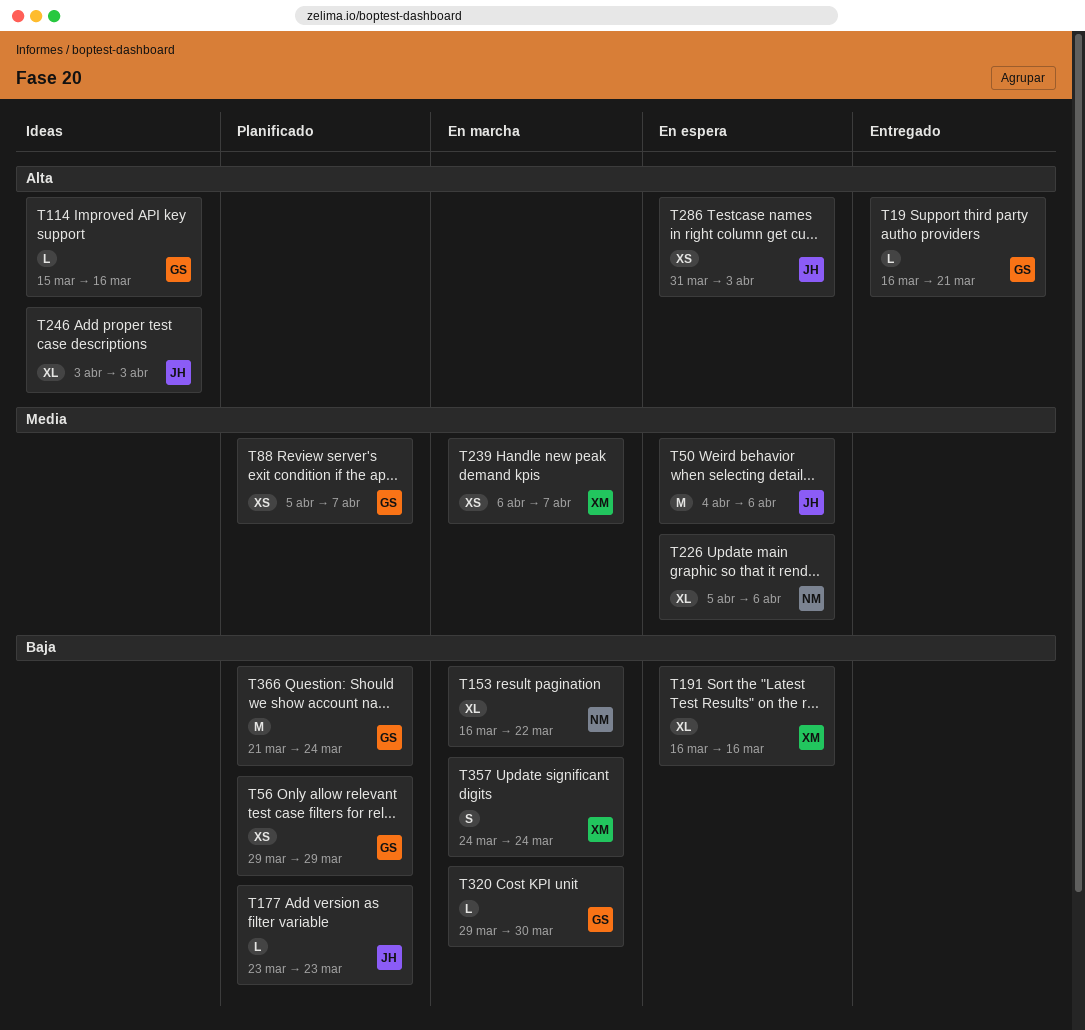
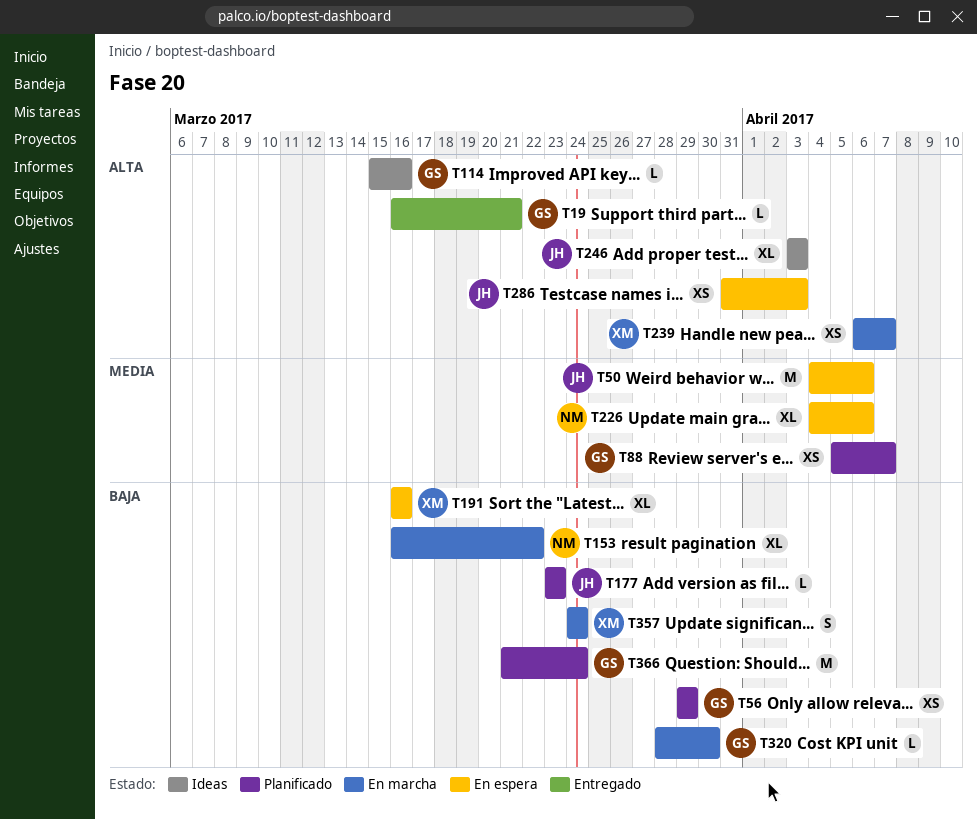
T226, start: Apr 5 -> Apr 4
T239, priority: Media -> Alta
T320, start: Mar 29 -> Mar 28

